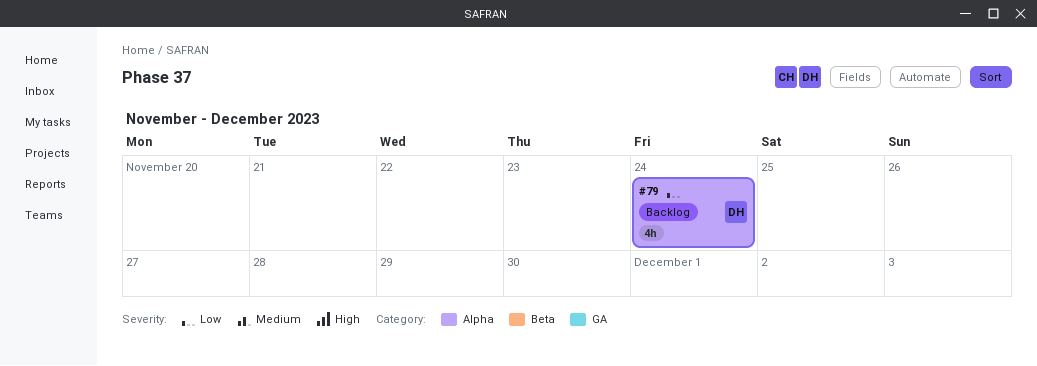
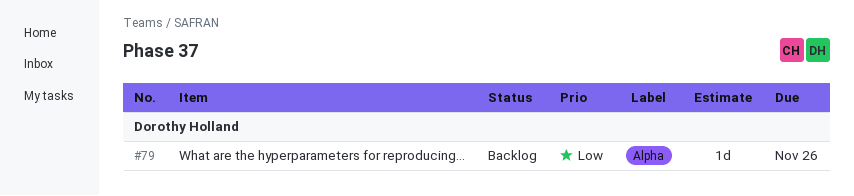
#79, estimate: 4h -> 1d
#79, due: Nov 24 -> Nov 26

